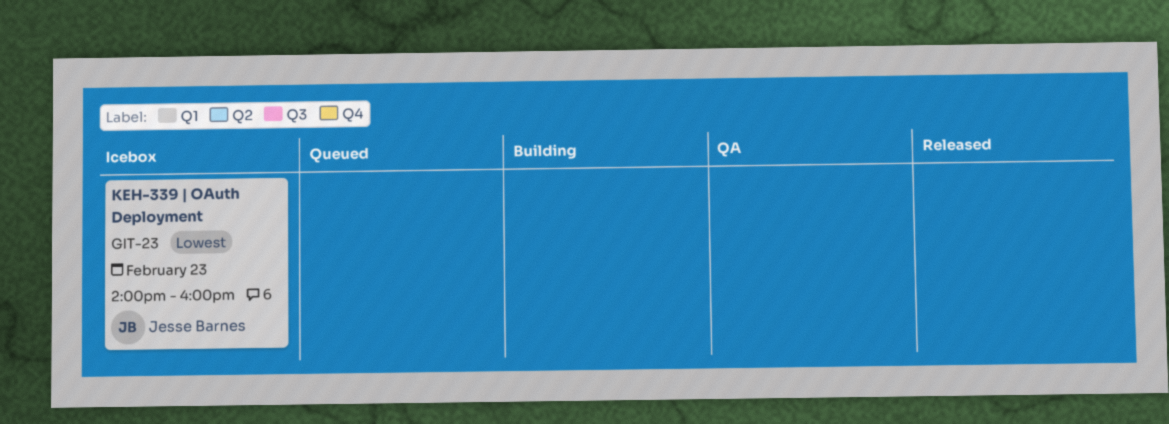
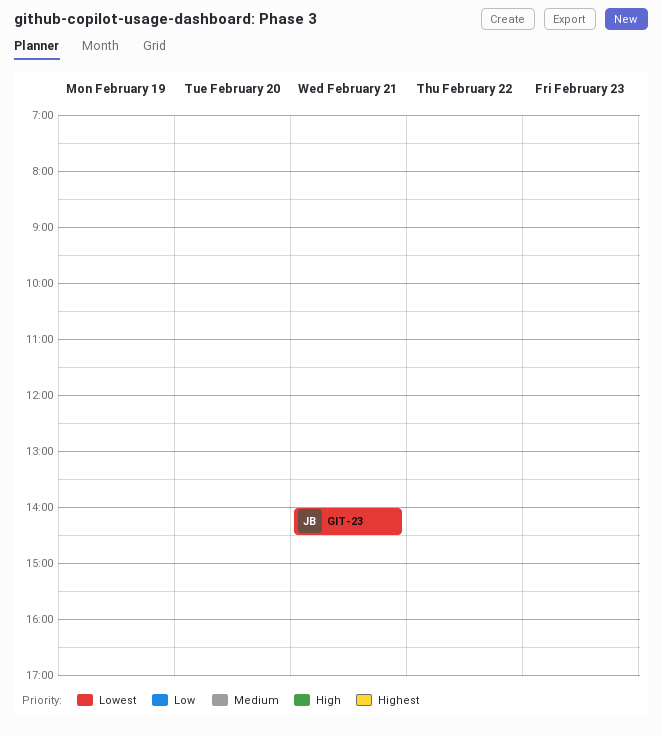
GIT-23, day: Feb 23 -> Feb 21
GIT-23, ends: 16:00 -> 14:30

